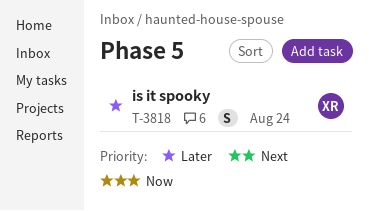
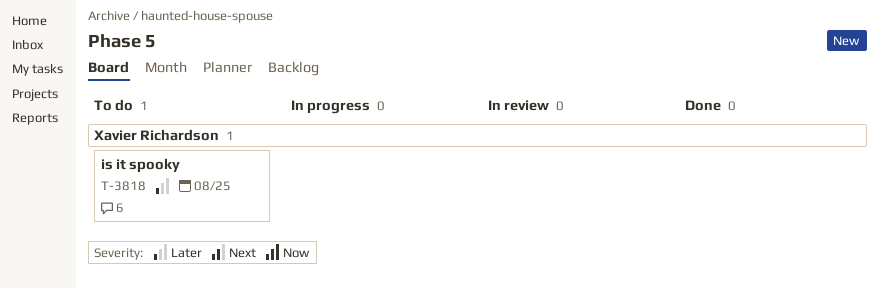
T-3818, due: Aug 24 -> Aug 25

